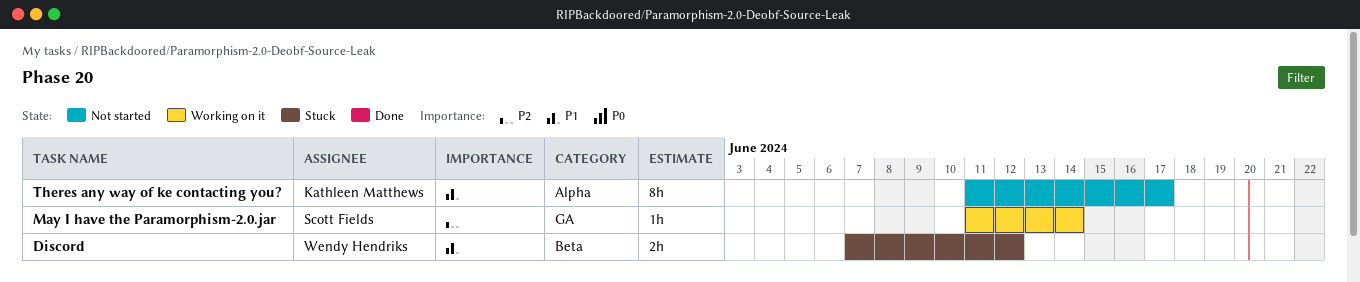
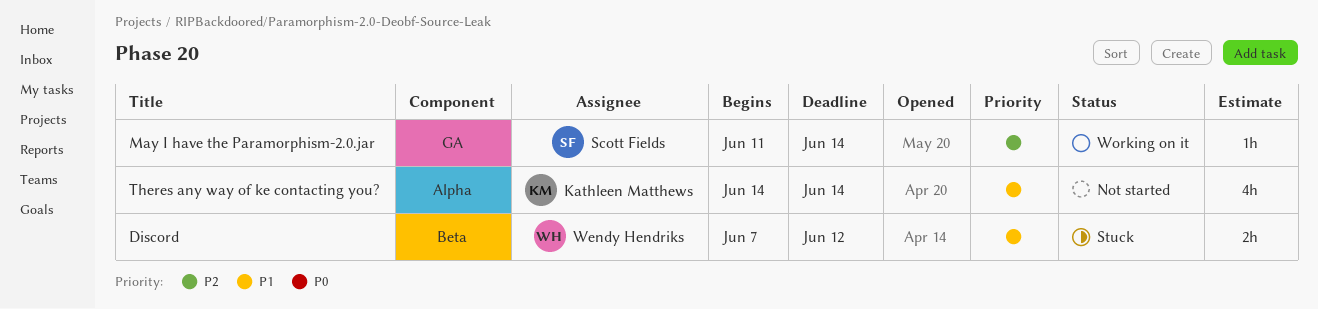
Theres any way of ke contacting you?, estimate: 8h -> 4h
Theres any way of ke contacting you?, start: Jun 11 -> Jun 14
Theres any way of ke contacting you?, due: Jun 17 -> Jun 14

